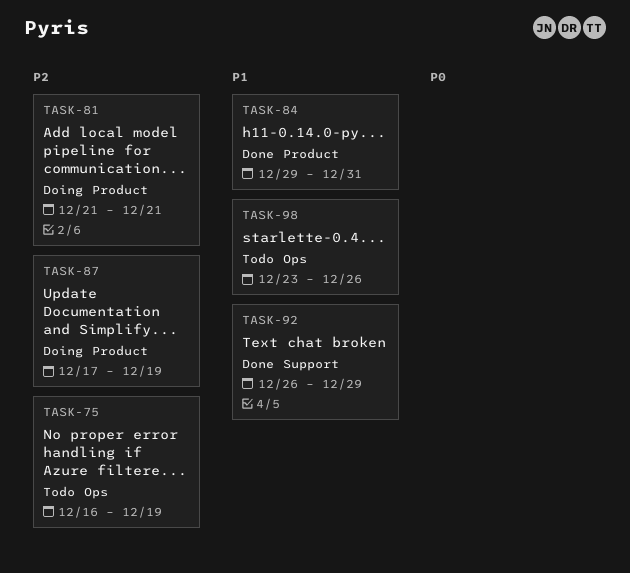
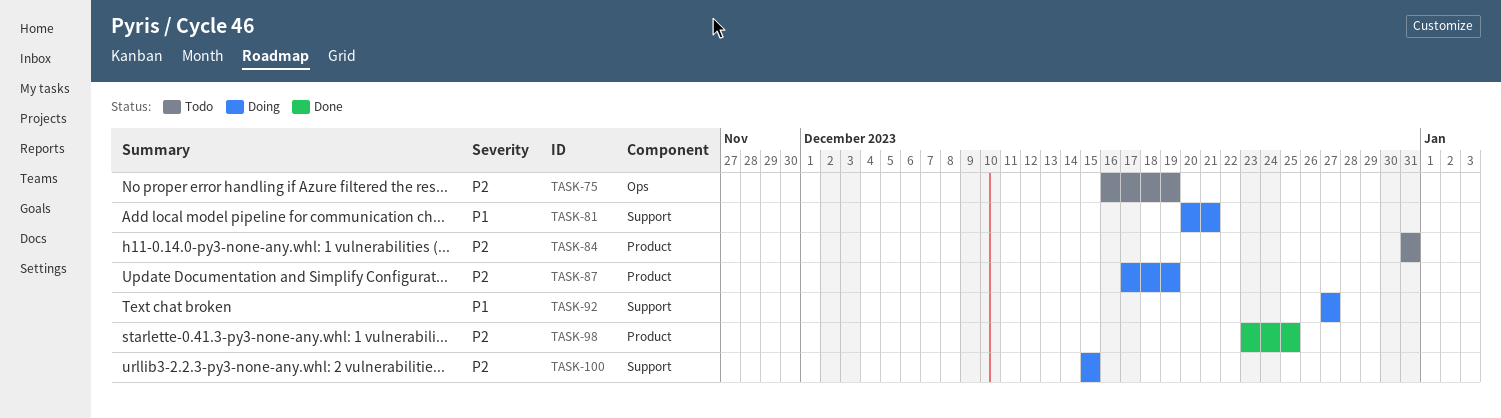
TASK-81, priority: P2 -> P1
TASK-81, label: Product -> Support
TASK-81, start: Dec 21 -> Dec 20
TASK-84, status: Done -> Todo
TASK-84, priority: P1 -> P2
TASK-84, start: Dec 29 -> Dec 31
TASK-92, status: Done -> Doing
TASK-92, start: Dec 26 -> Dec 27
TASK-92, due: Dec 29 -> Dec 27
TASK-98, status: Todo -> Done
TASK-98, priority: P1 -> P2
TASK-98, label: Ops -> Product
TASK-98, due: Dec 26 -> Dec 25
TASK-100: none -> present

